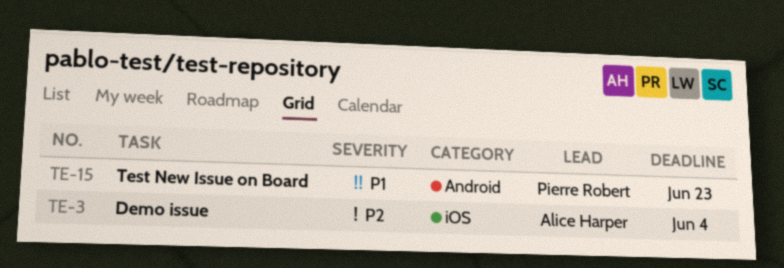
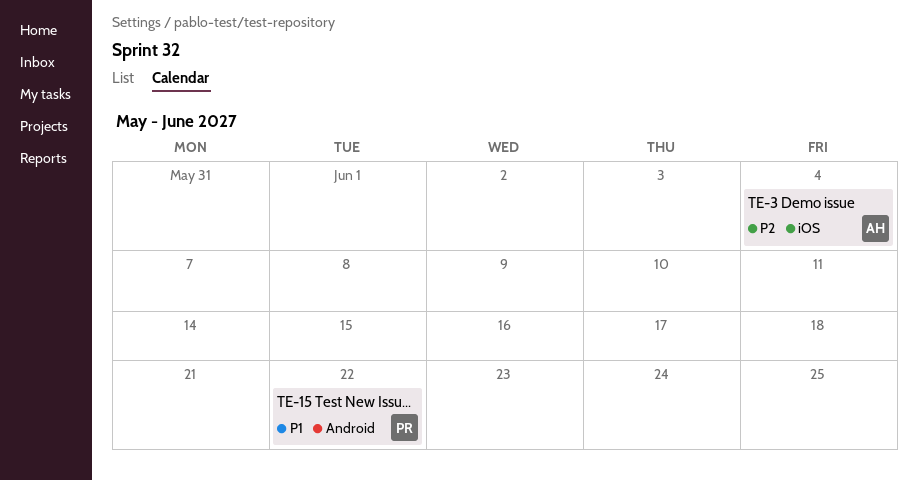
TE-15, due: Jun 23 -> Jun 22

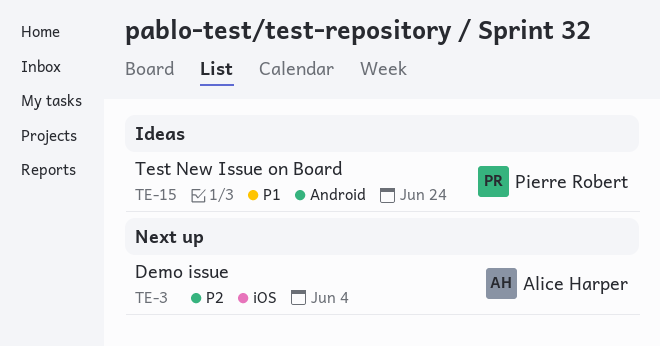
TE-15, due: Jun 22 -> Jun 24

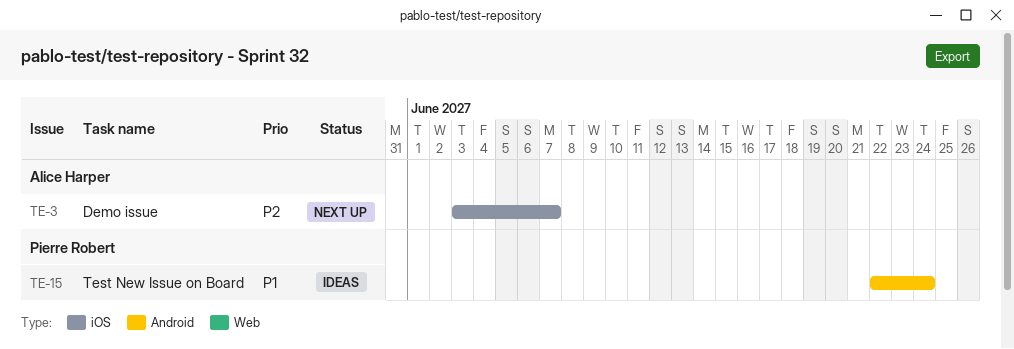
TE-3, due: Jun 4 -> Jun 7

